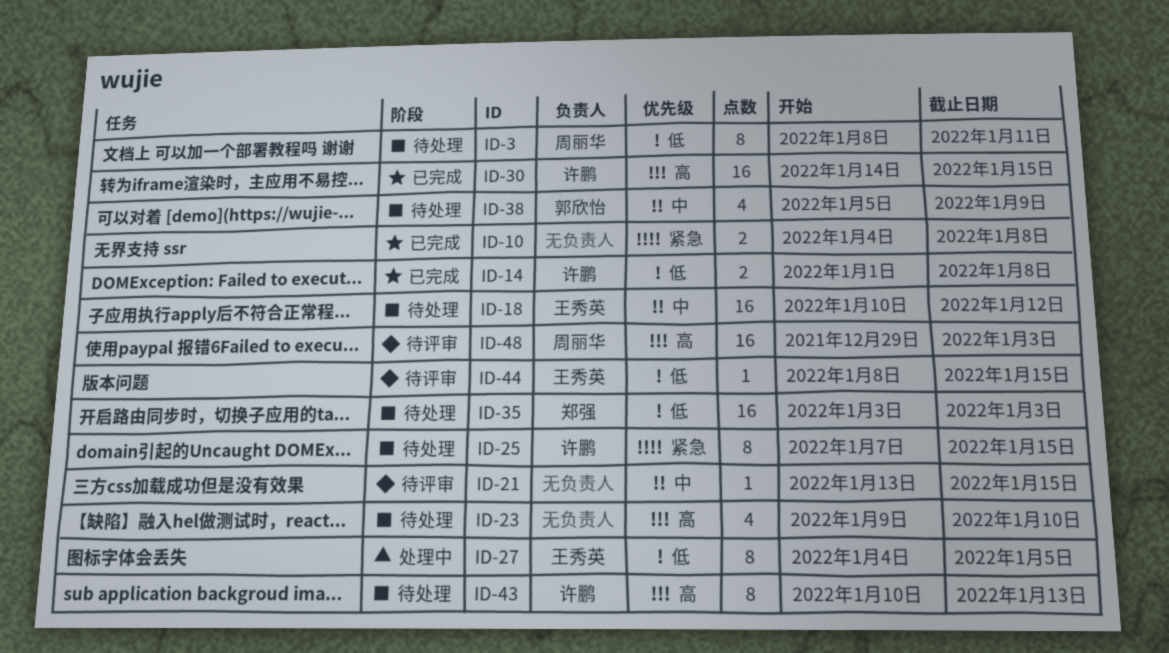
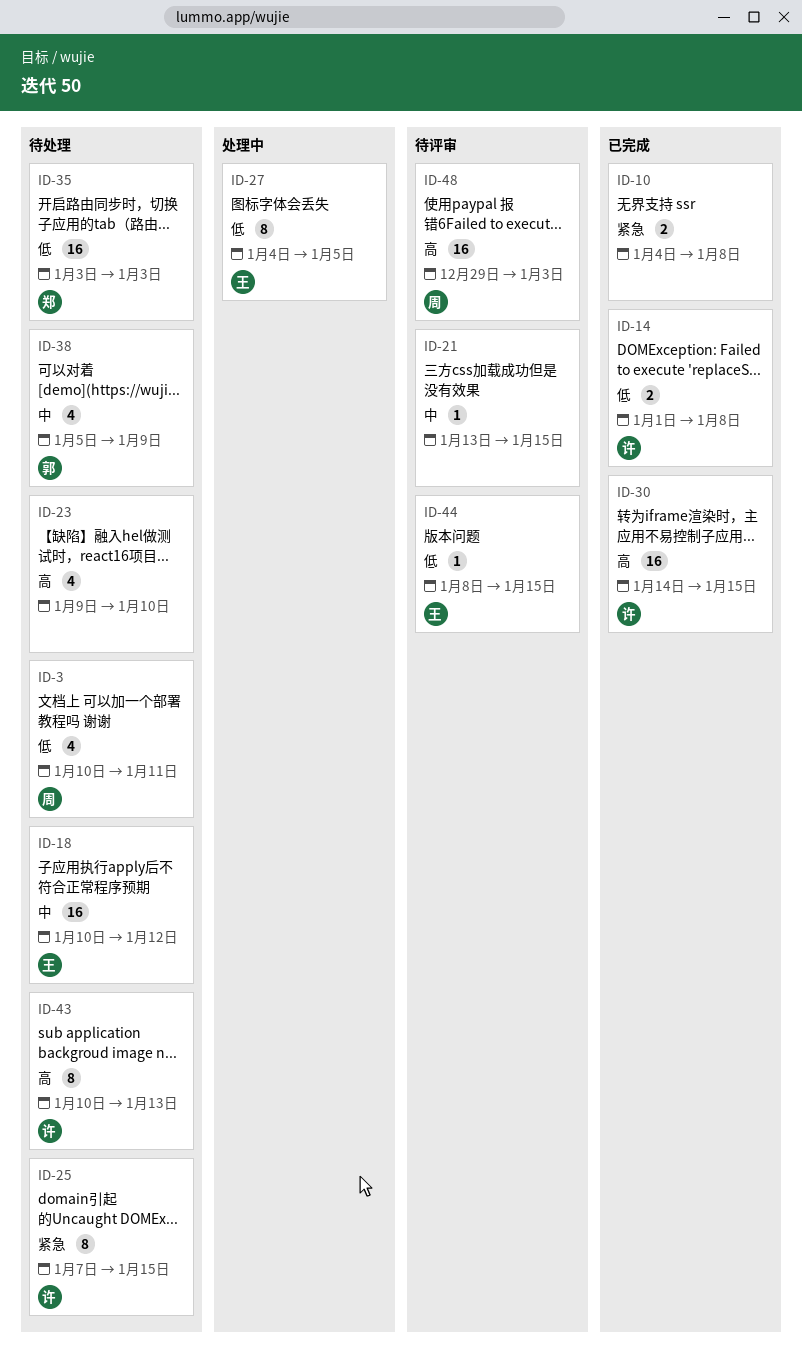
ID-3, estimate: 8 -> 4
ID-3, start: Jan 8 -> Jan 10

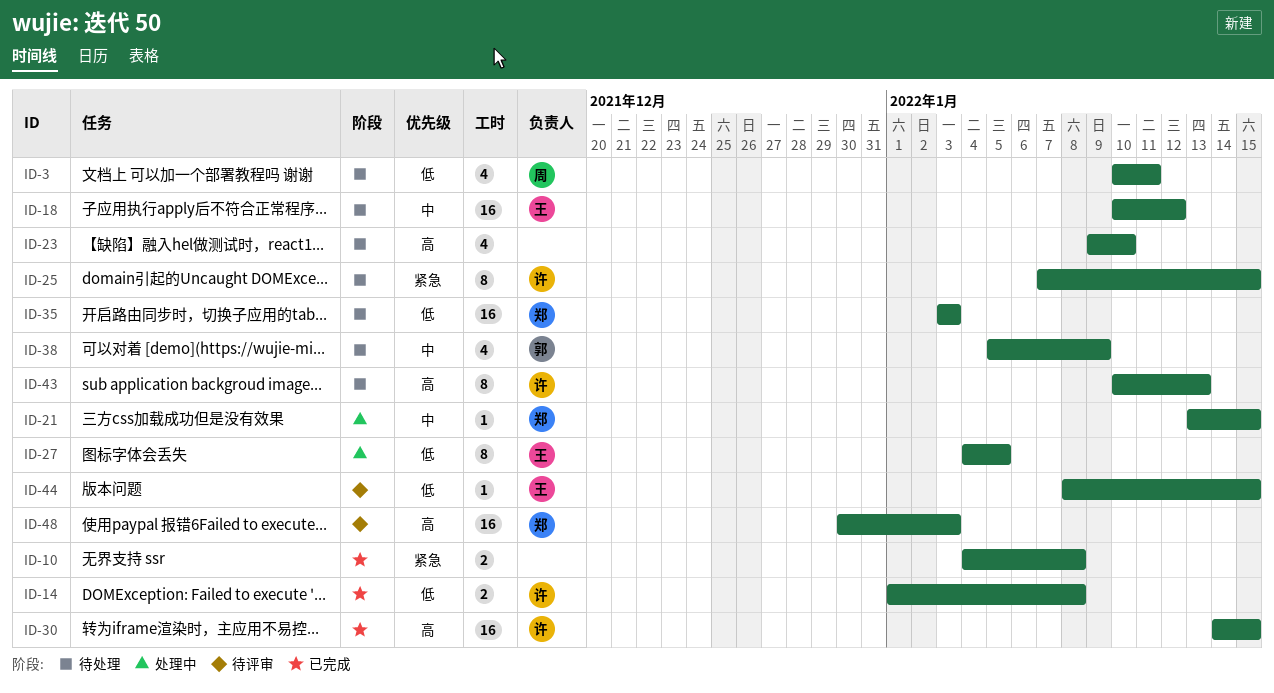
ID-21, status: 待评审 -> 处理中
ID-21, owner: none -> 郑
ID-48, owner: 周 -> 郑
ID-48, start: Dec 29 -> Dec 30

